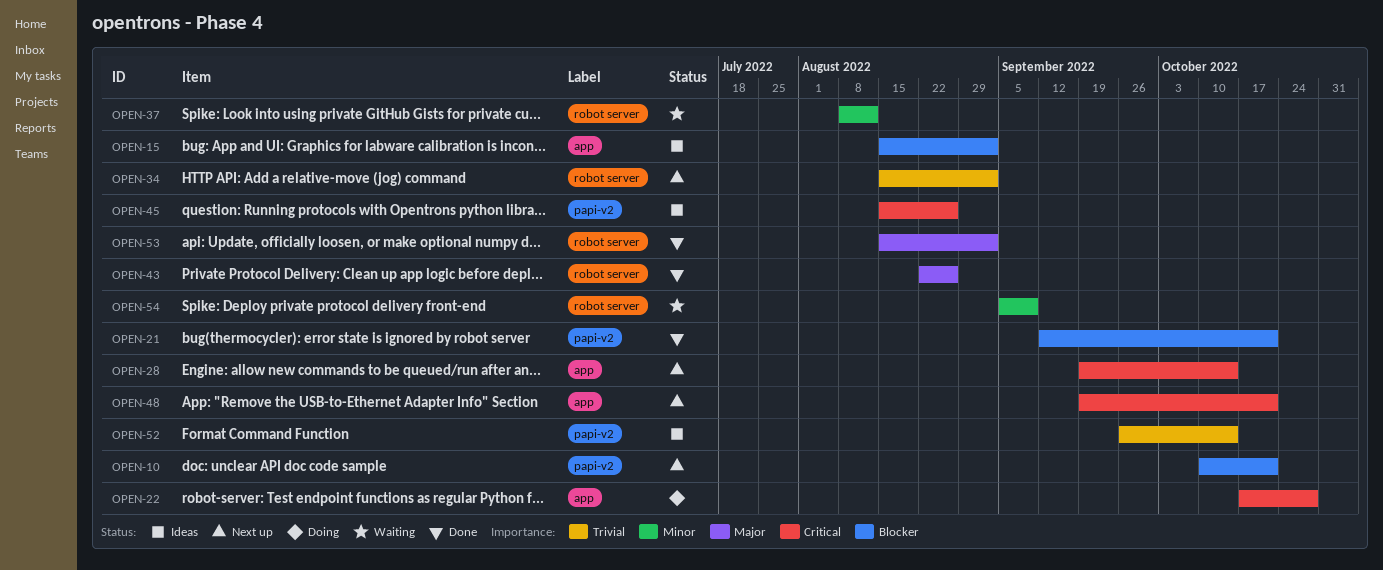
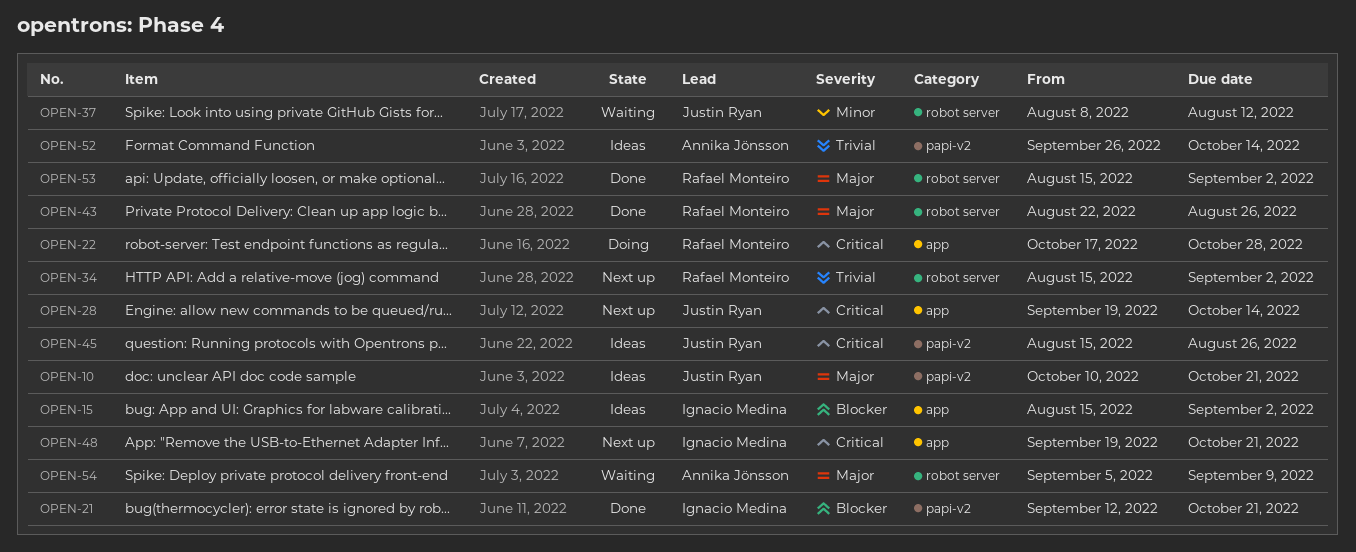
OPEN-10, status: Next up -> Ideas
OPEN-10, priority: Blocker -> Major
OPEN-54, priority: Minor -> Major

